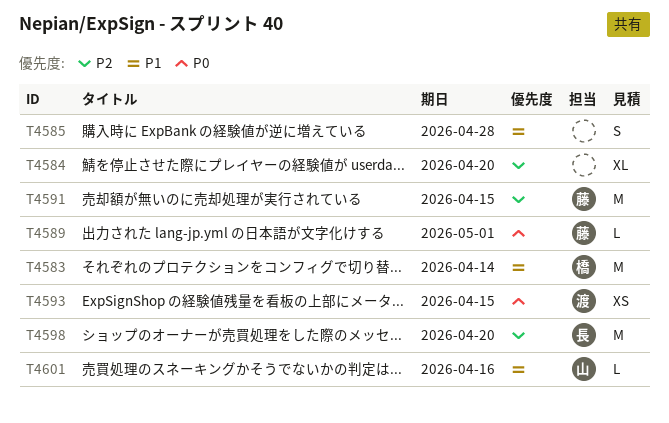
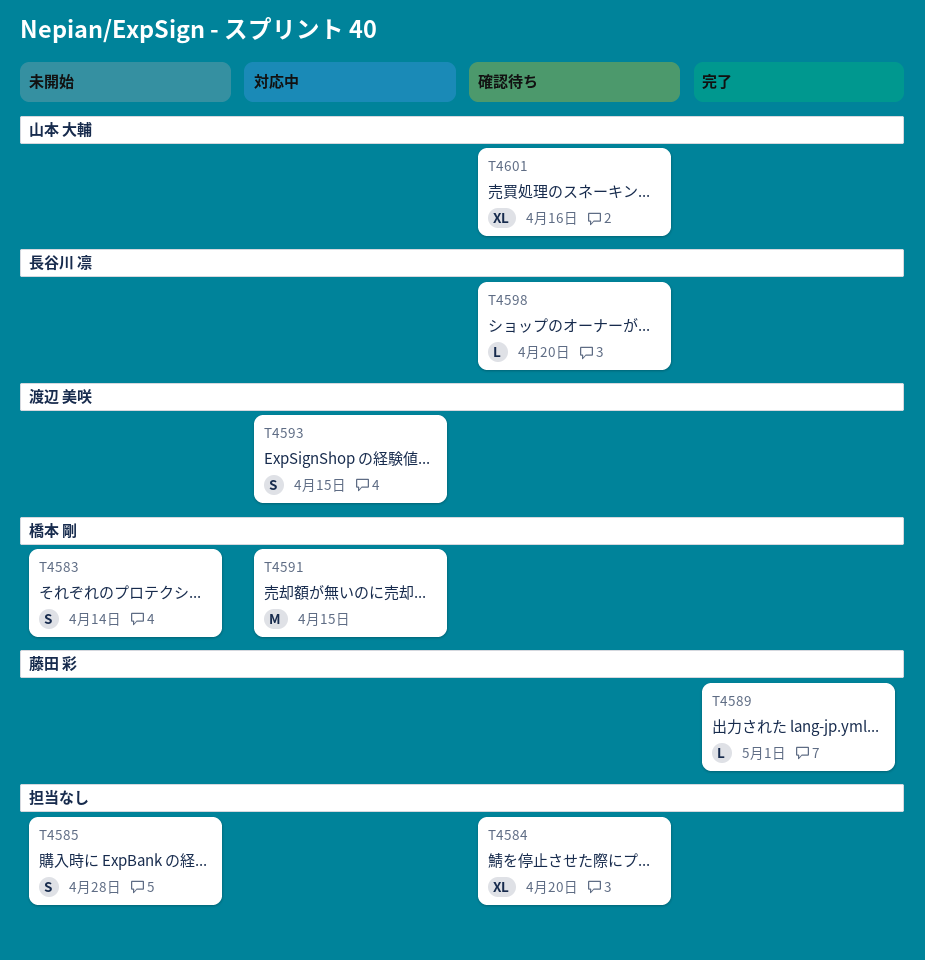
T4583, estimate: M -> S
T4591, owner: 藤田 彩 -> 橋本 剛
T4593, estimate: XS -> S
T4598, estimate: M -> L
T4601, estimate: L -> XL

